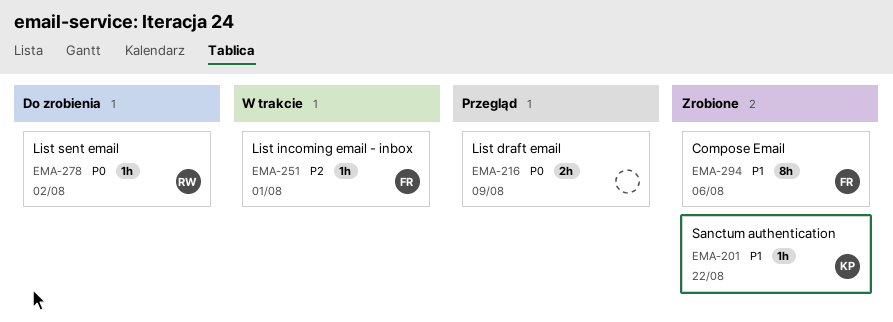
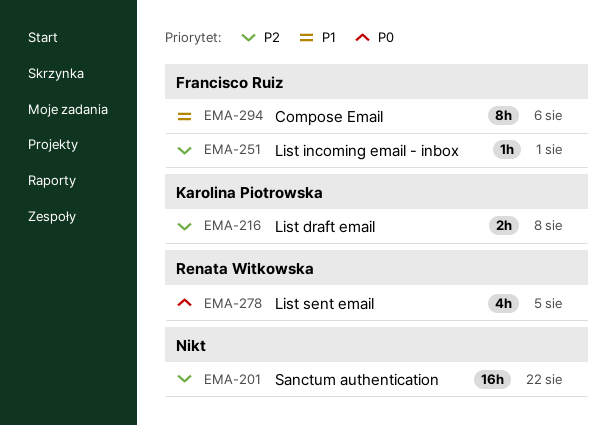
EMA-201, owner: Karolina Piotrowska -> none
EMA-201, priority: P1 -> P2
EMA-201, estimate: 1h -> 16h
EMA-216, owner: none -> Karolina Piotrowska
EMA-216, priority: P0 -> P2
EMA-216, due: Aug 9 -> Aug 8
EMA-278, estimate: 1h -> 4h
EMA-278, due: Aug 2 -> Aug 5

